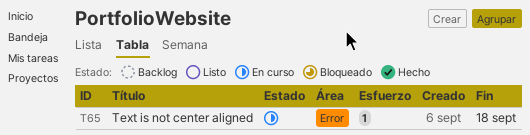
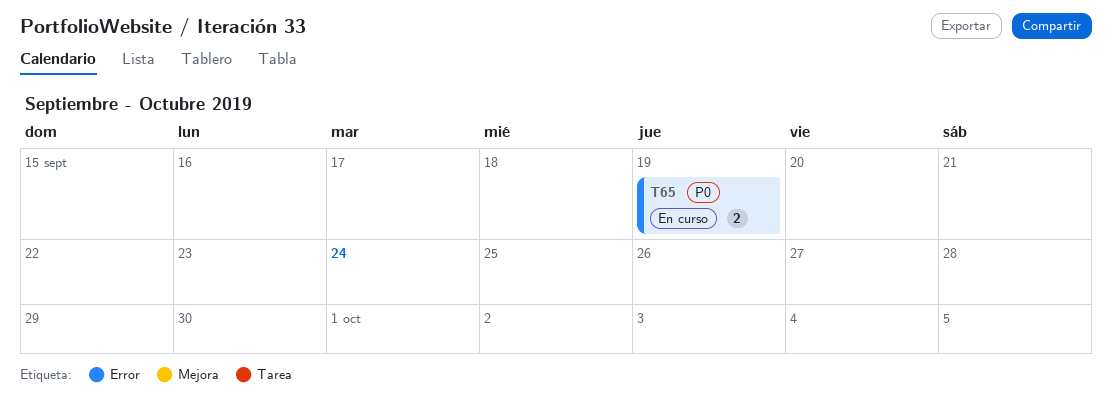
T65, estimate: 1 -> 2
T65, due: Sep 18 -> Sep 19

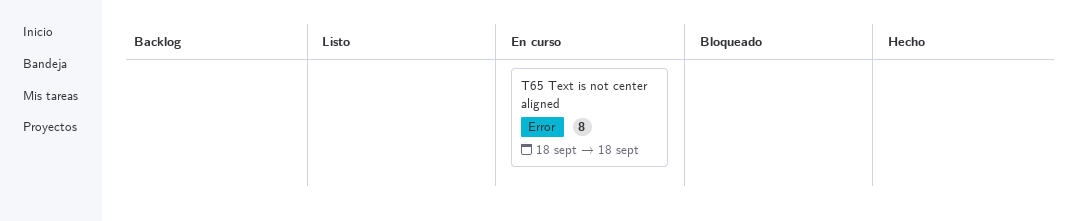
T65, estimate: 2 -> 8
T65, due: Sep 19 -> Sep 18

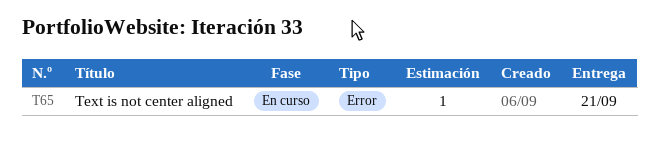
T65, estimate: 8 -> 1
T65, due: Sep 18 -> Sep 21

